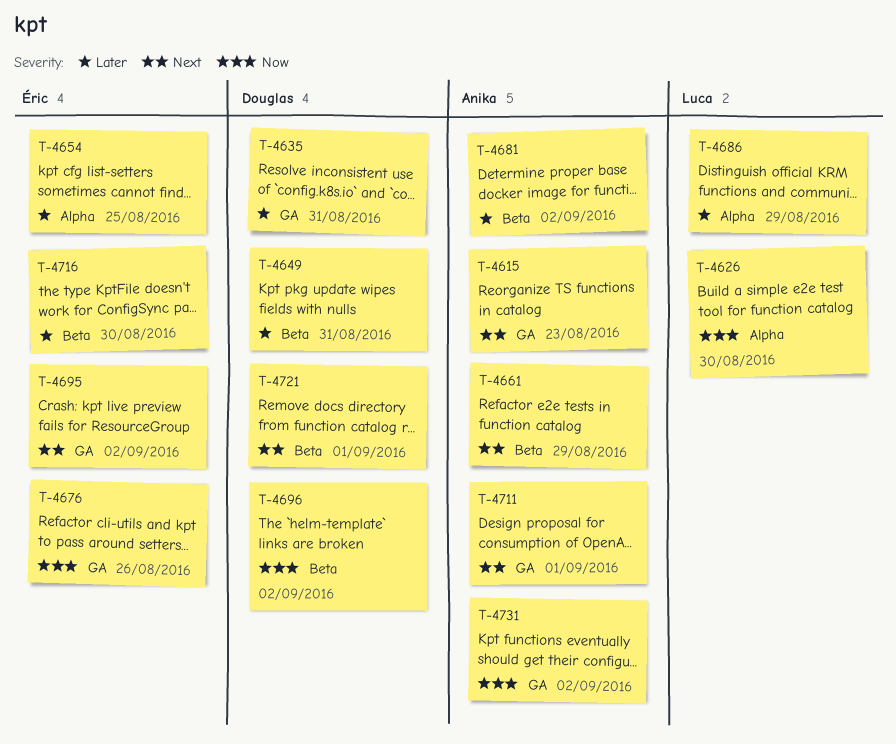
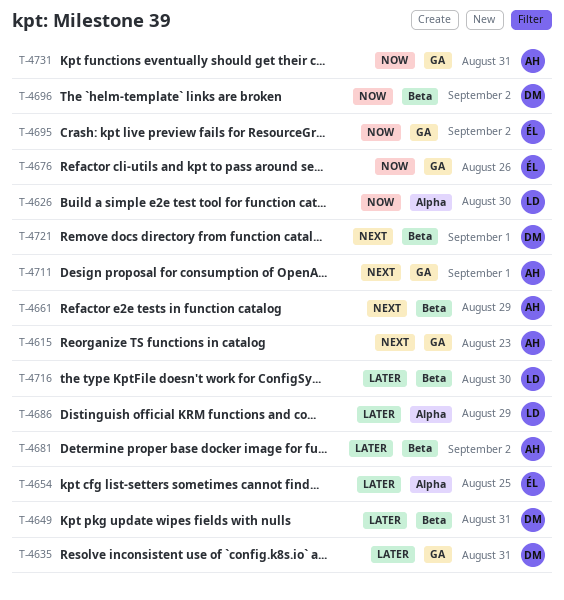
T-4695, priority: Next -> Now
T-4716, owner: Éric -> Luca
T-4731, due: Sep 2 -> Aug 31

